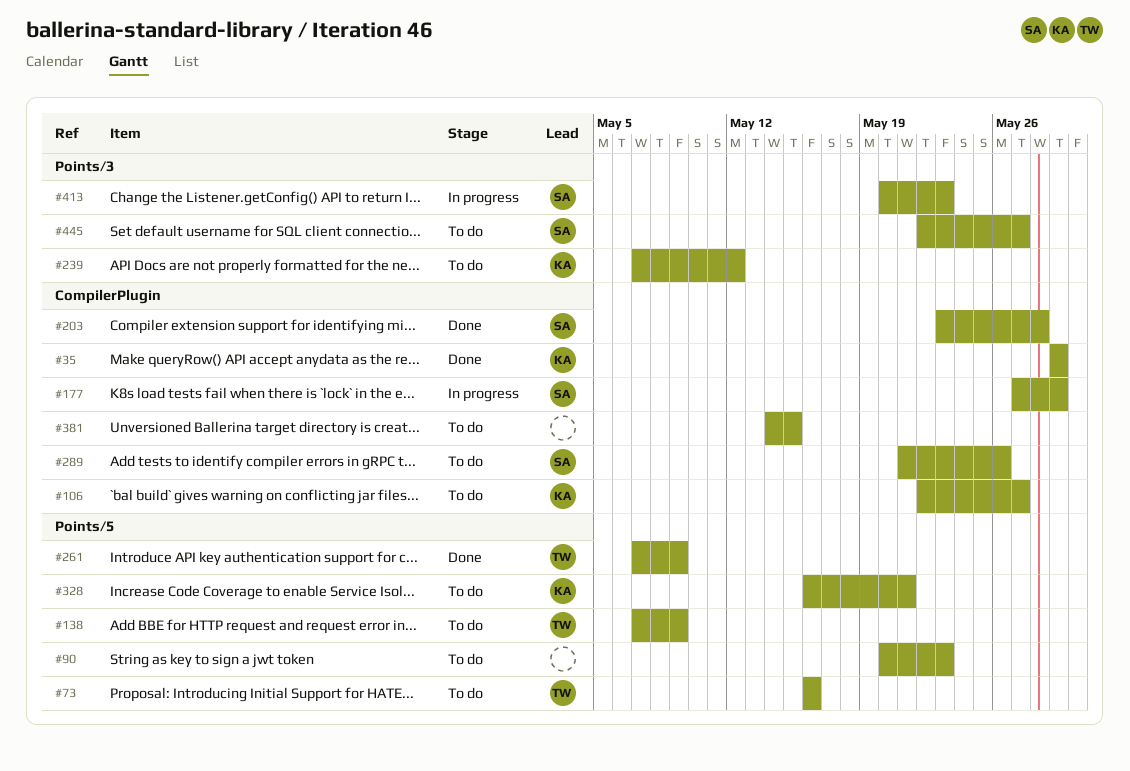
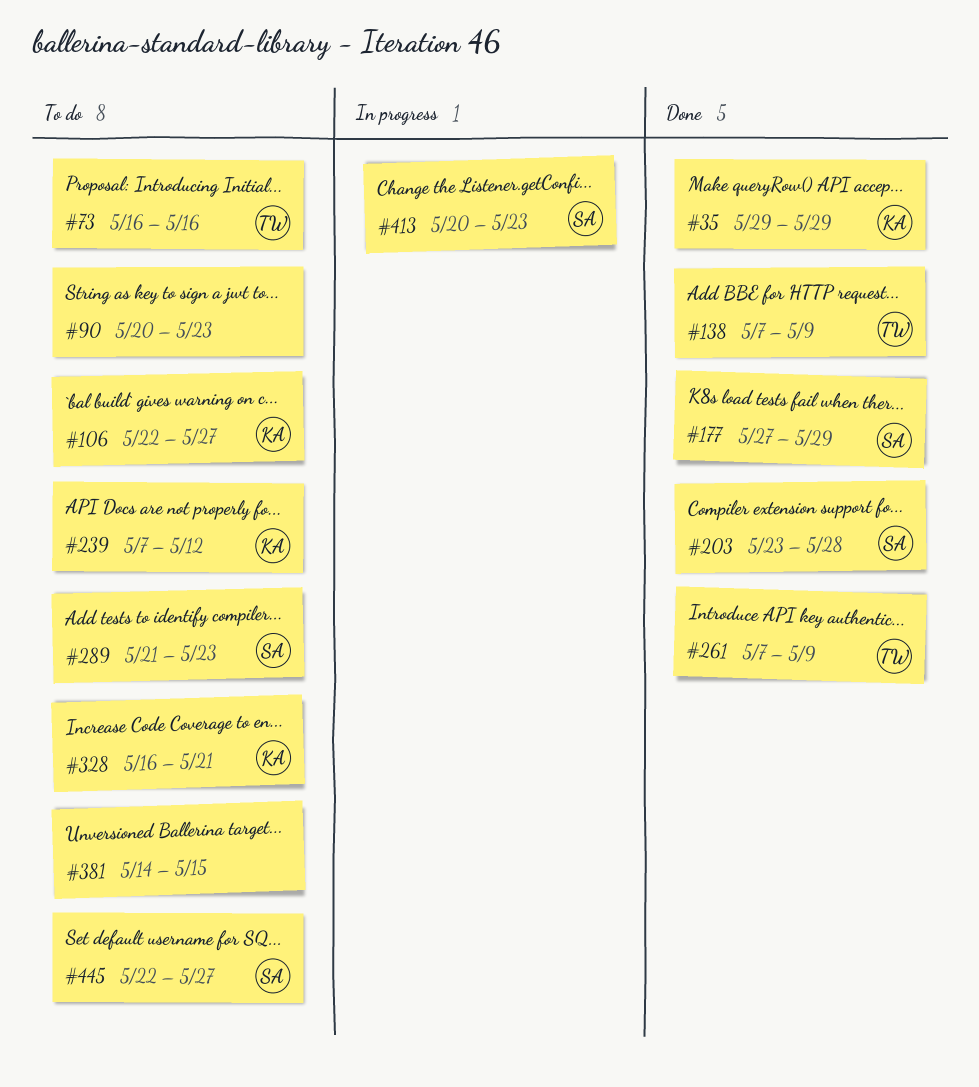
#138, status: To do -> Done
#177, status: In progress -> Done
#289, due: May 26 -> May 23

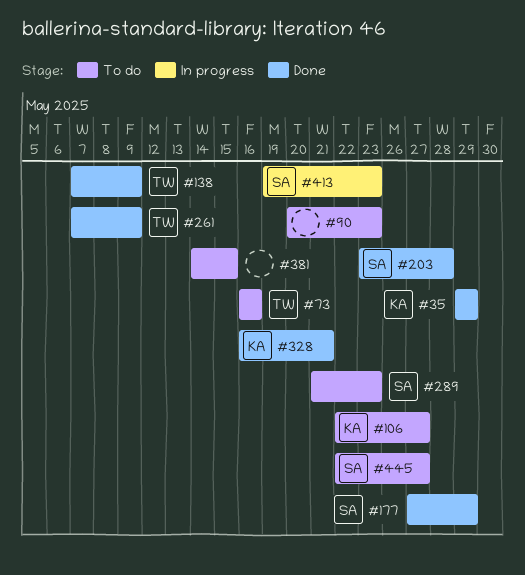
#239: present -> none
#328, status: To do -> Done
#413, start: May 20 -> May 19

